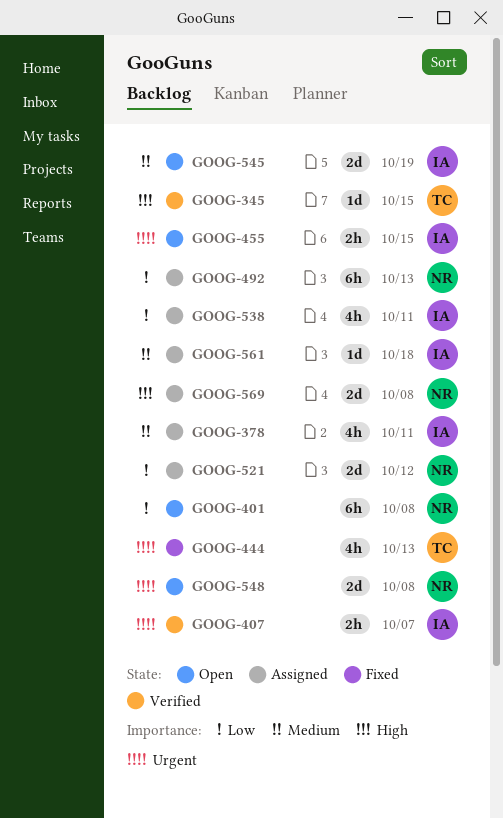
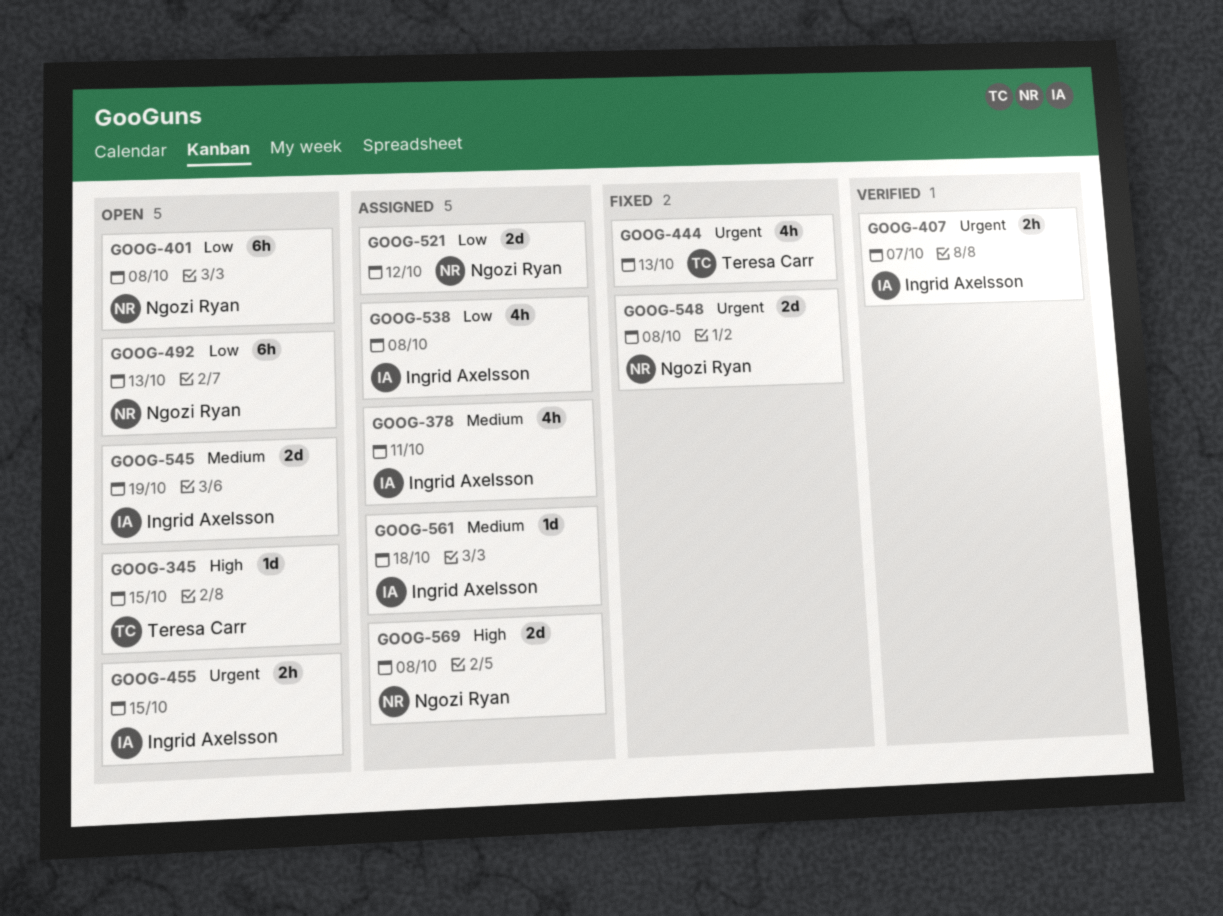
GOOG-345, status: Verified -> Open
GOOG-492, status: Assigned -> Open
GOOG-538, due: Oct 11 -> Oct 8
GOOG-548, status: Open -> Fixed

